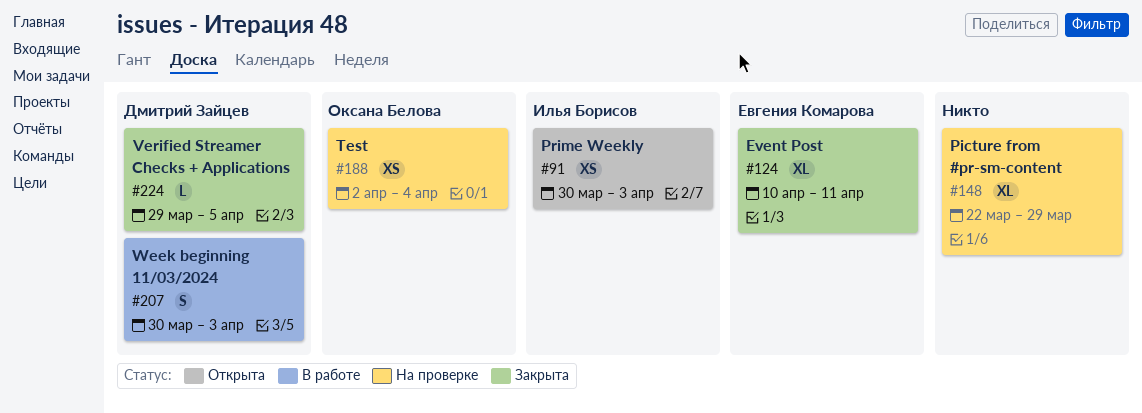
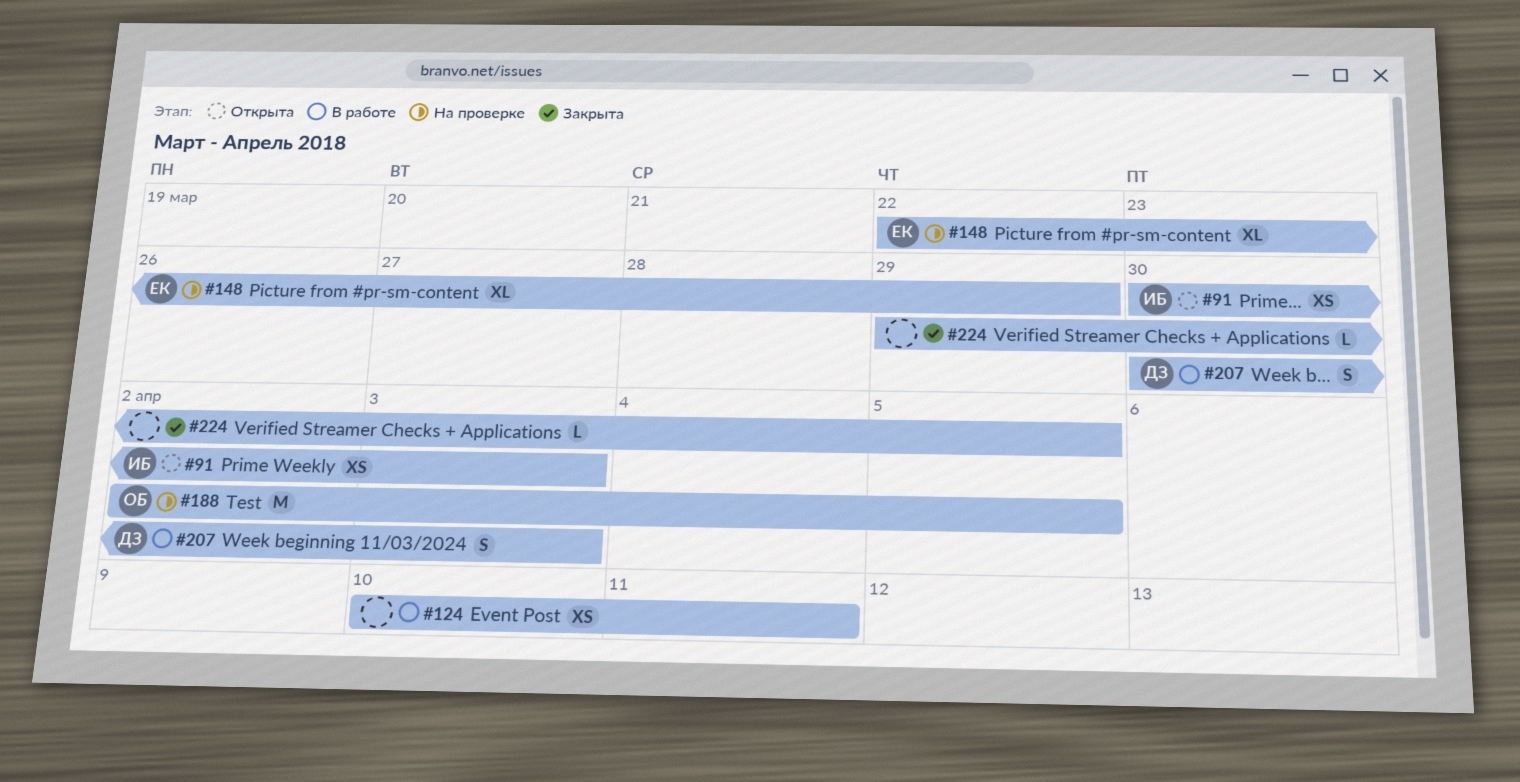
#124, status: Закрыта -> В работе
#124, owner: Евгения Комарова -> none
#124, estimate: XL -> XS
#148, owner: none -> Евгения Комарова
#188, estimate: XS -> M
#188, due: Apr 4 -> Apr 5
#224, owner: Дмитрий Зайцев -> none

